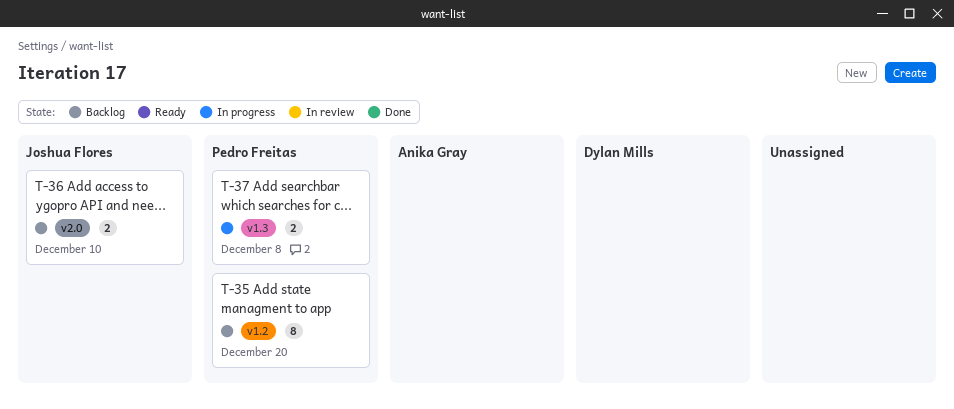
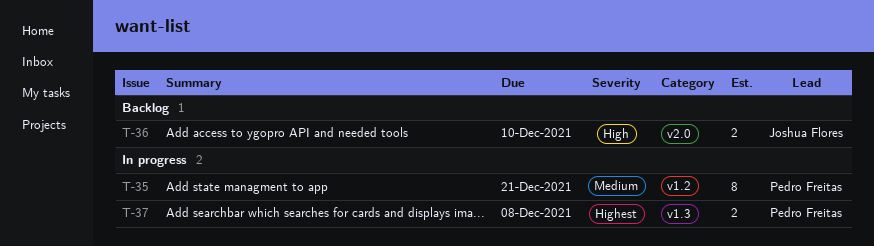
T-35, status: Backlog -> In progress
T-35, due: Dec 20 -> Dec 21

